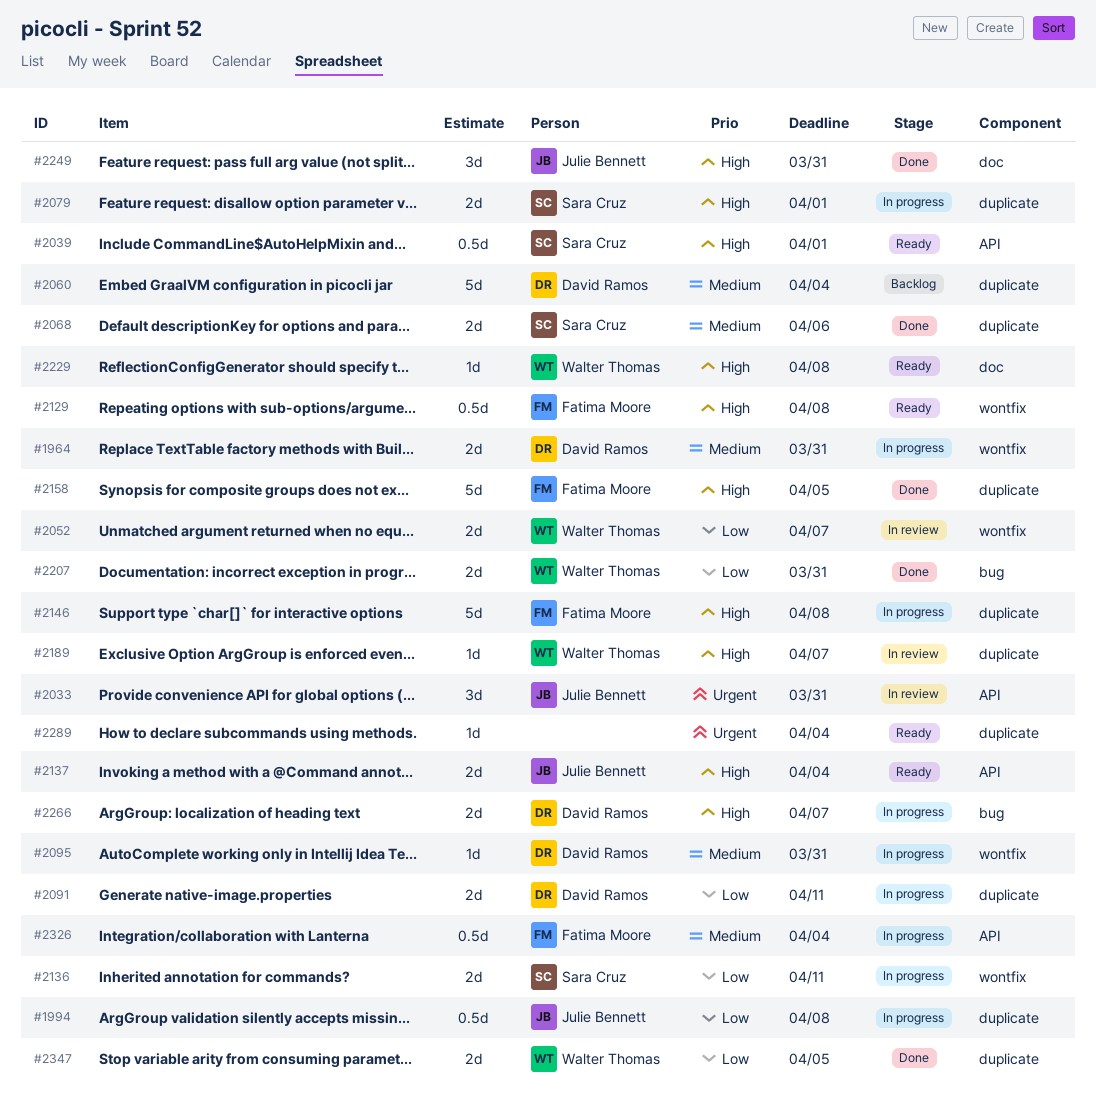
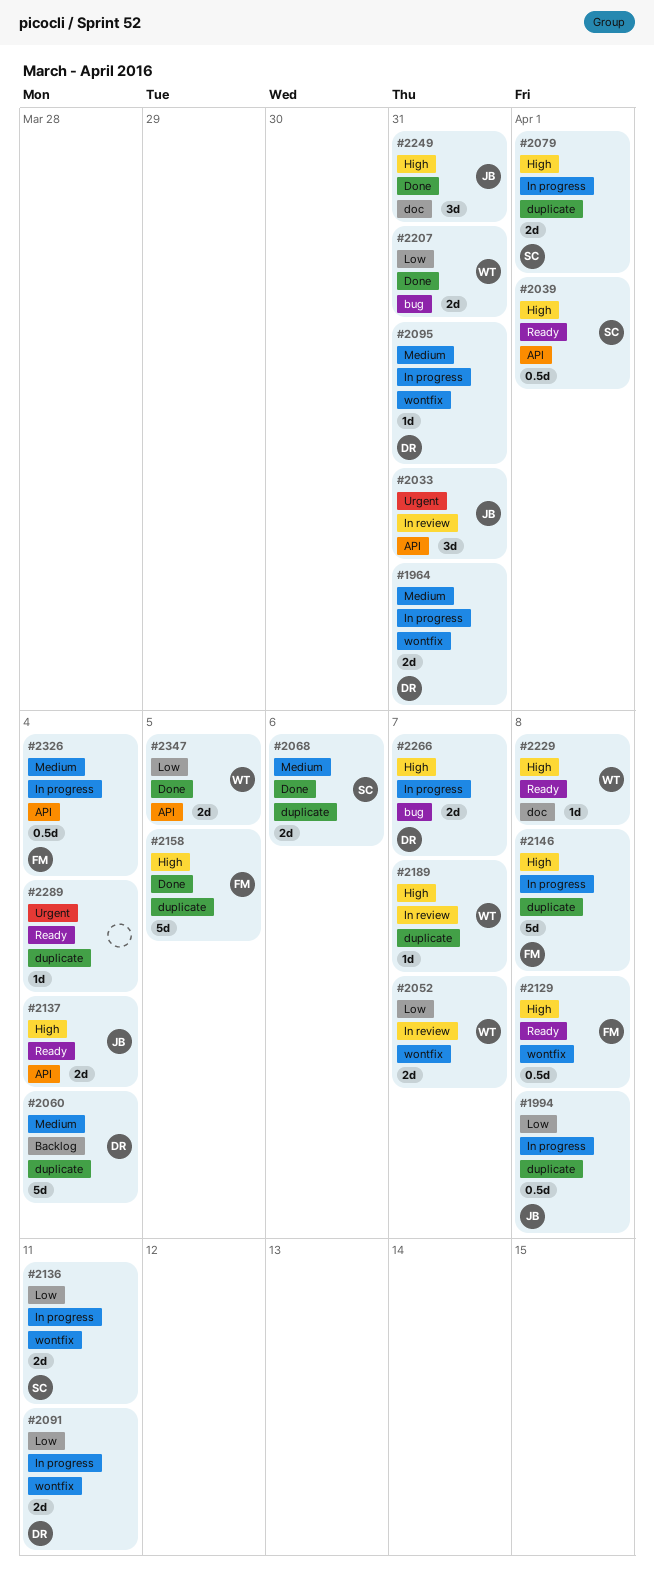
#2091, label: duplicate -> wontfix
#2347, label: duplicate -> API

